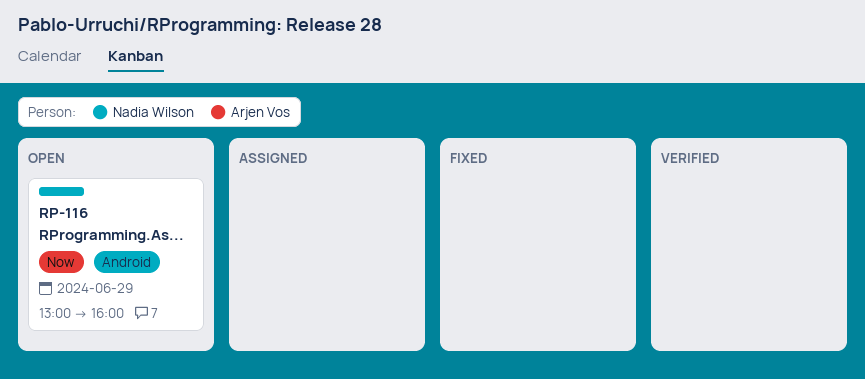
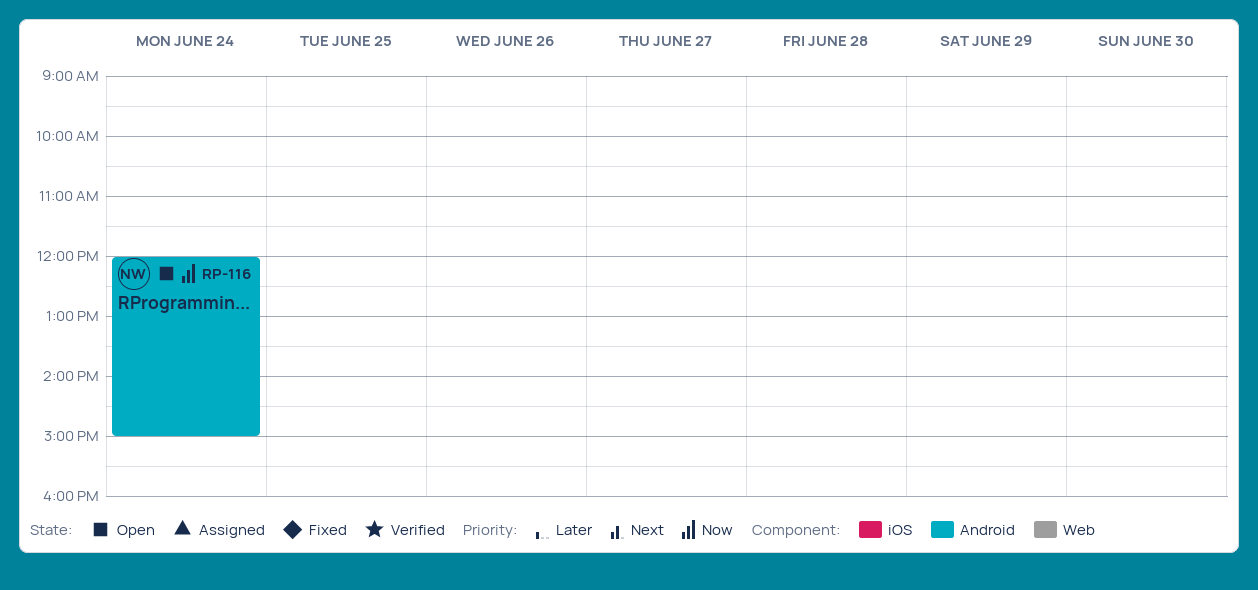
RP-116, day: Jun 29 -> Jun 24
RP-116, begins: 13:00 -> 12:00
RP-116, ends: 16:00 -> 15:00

